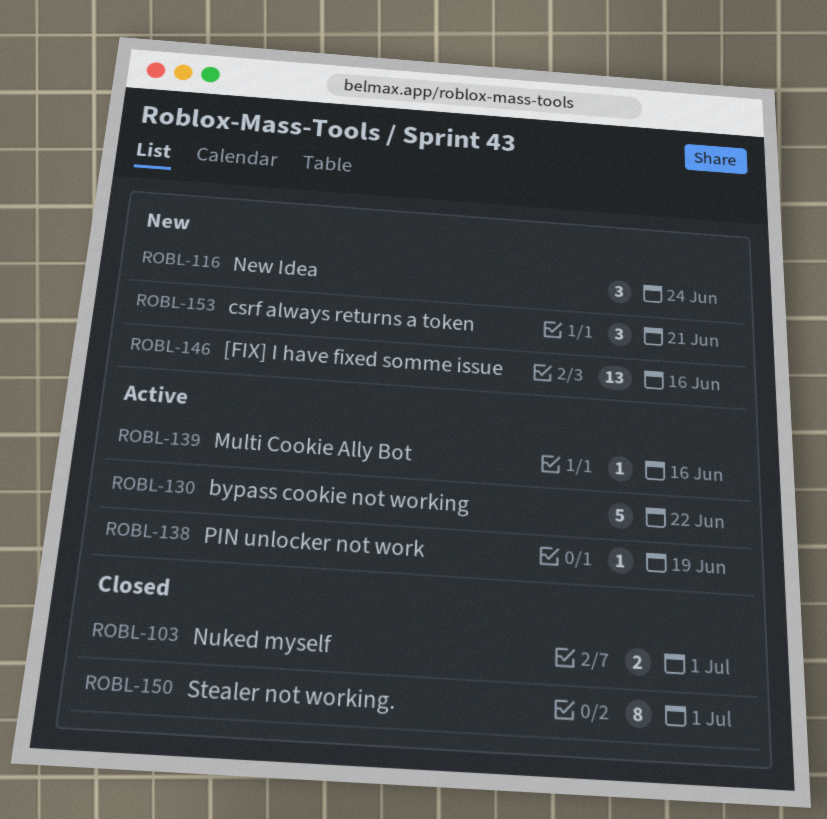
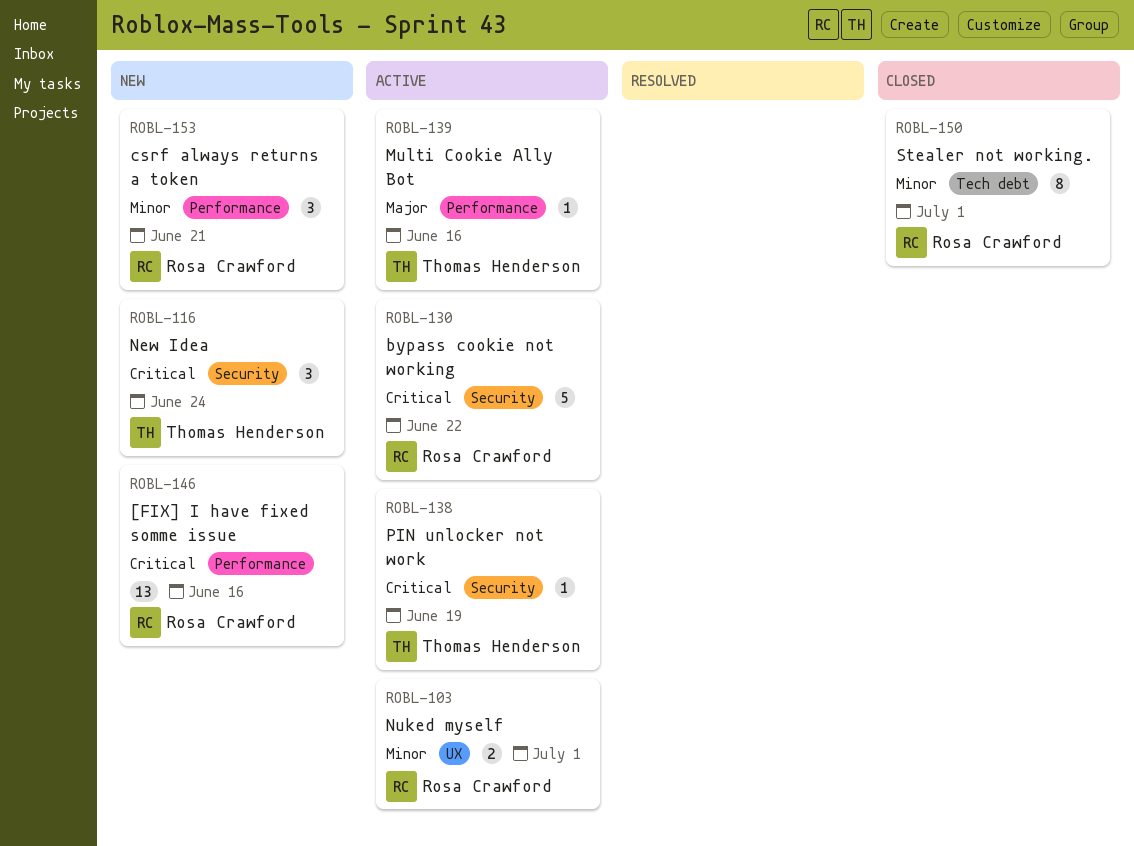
ROBL-103, status: Closed -> Active

